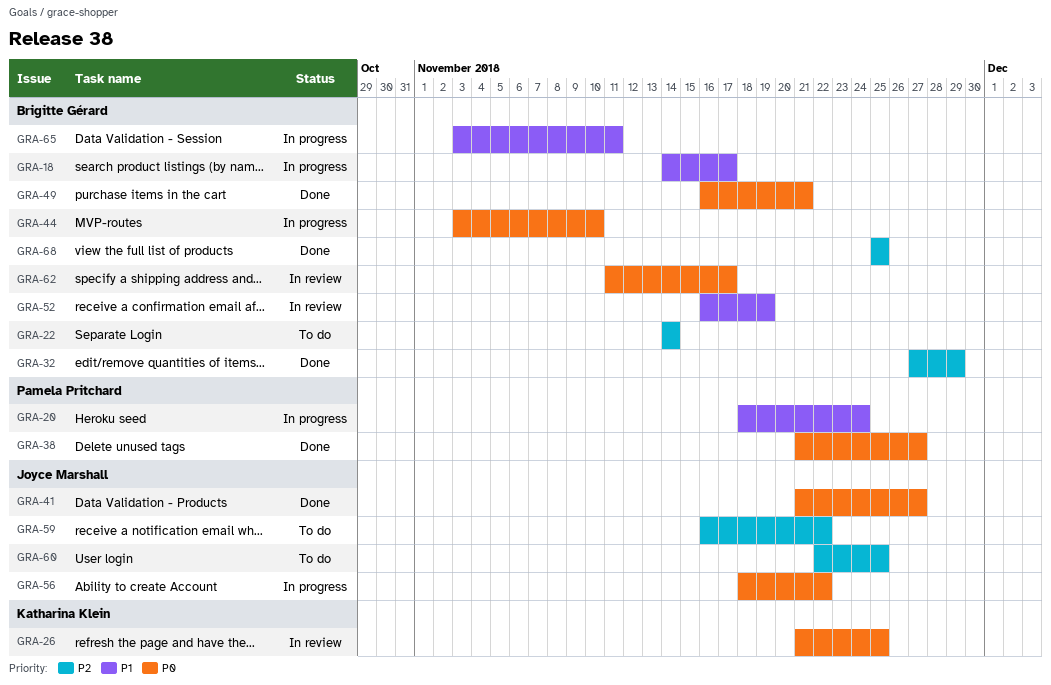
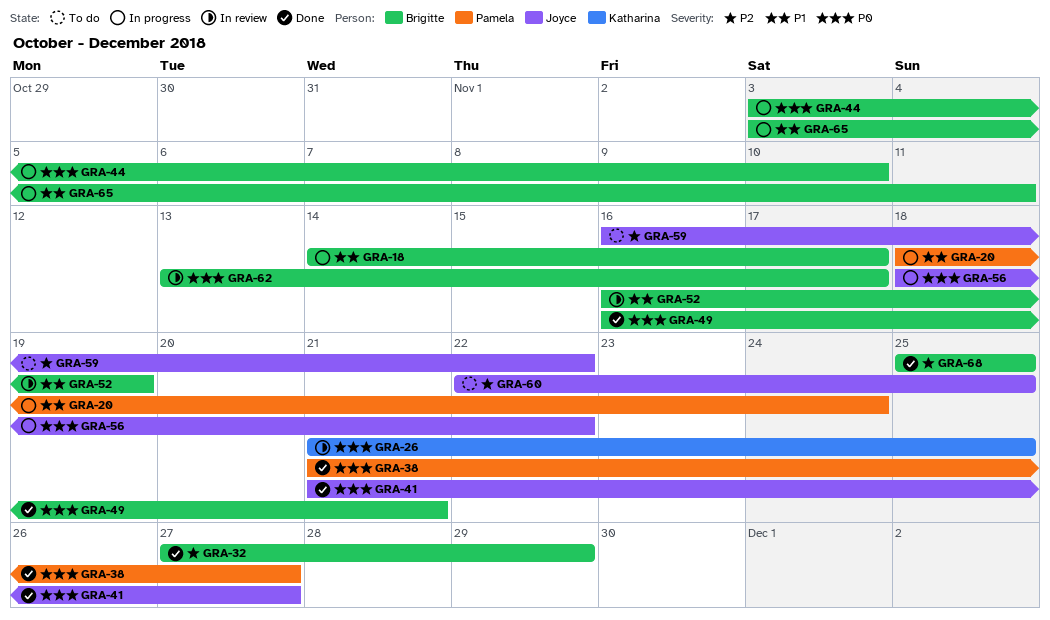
GRA-22: present -> none
GRA-62, start: Nov 11 -> Nov 13

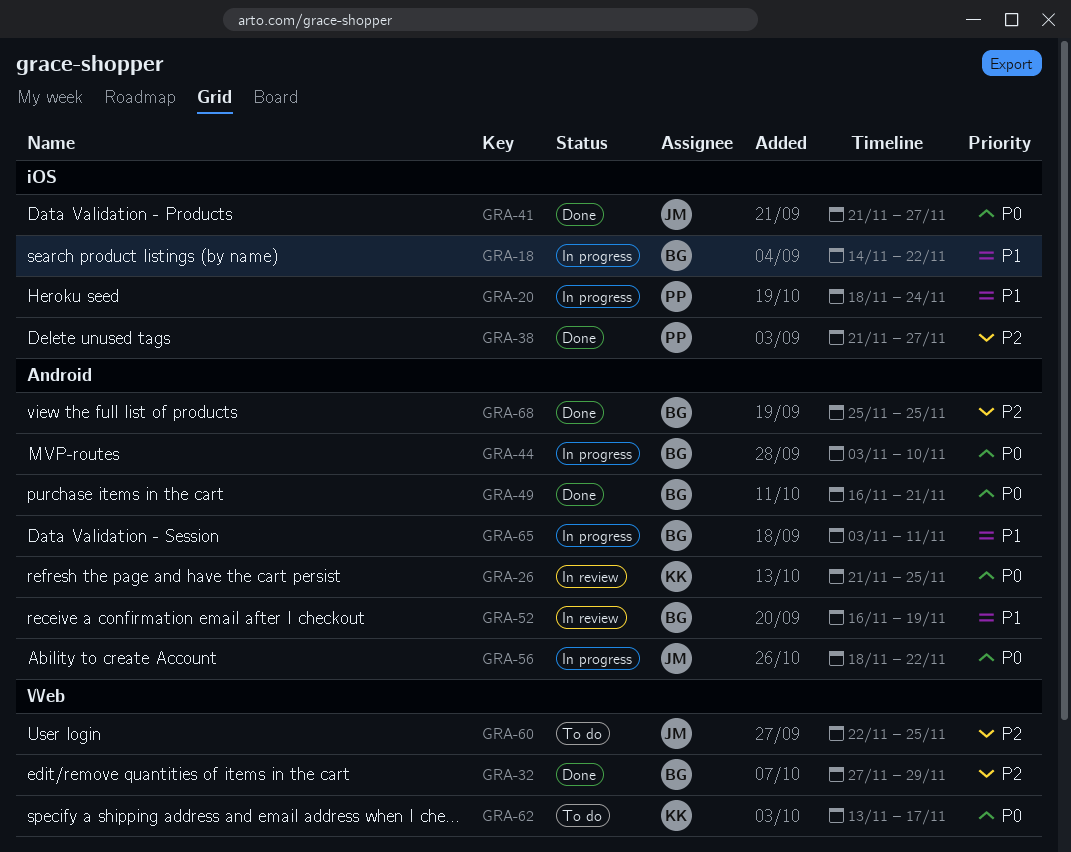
GRA-18, due: Nov 17 -> Nov 22
GRA-38, priority: P0 -> P2
GRA-59: present -> none
GRA-62, status: In review -> To do
GRA-62, owner: Brigitte -> Katharina

